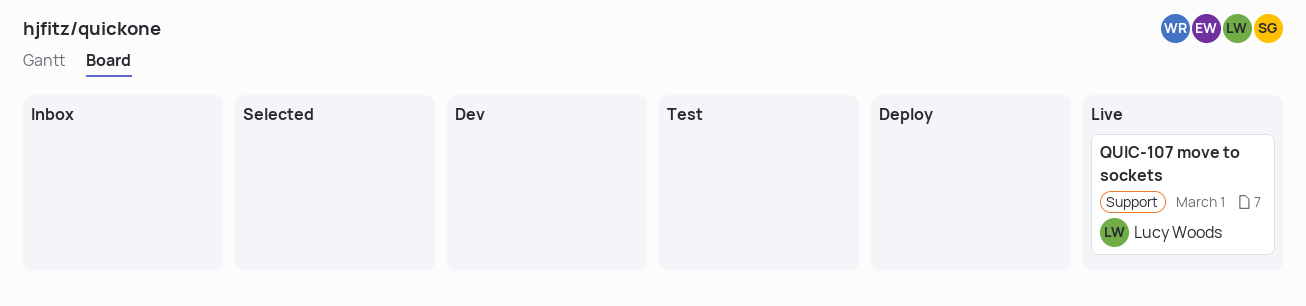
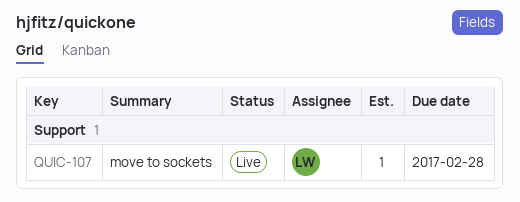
QUIC-107, due: Mar 1 -> Feb 28

